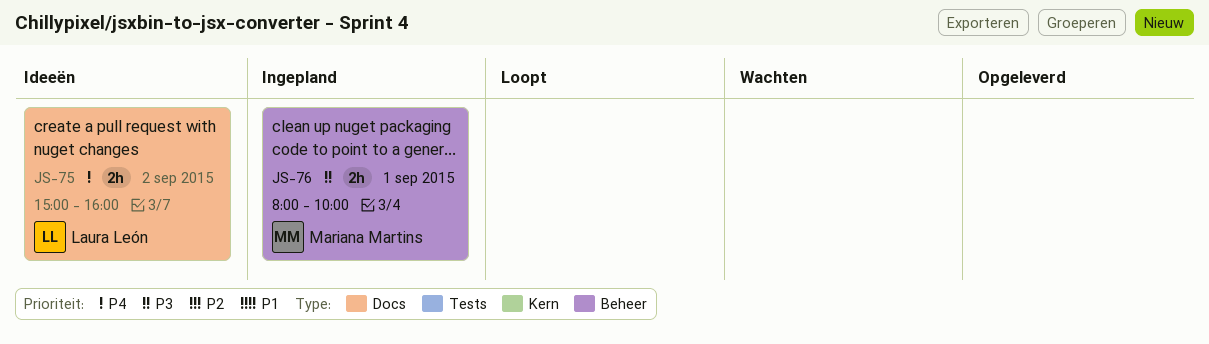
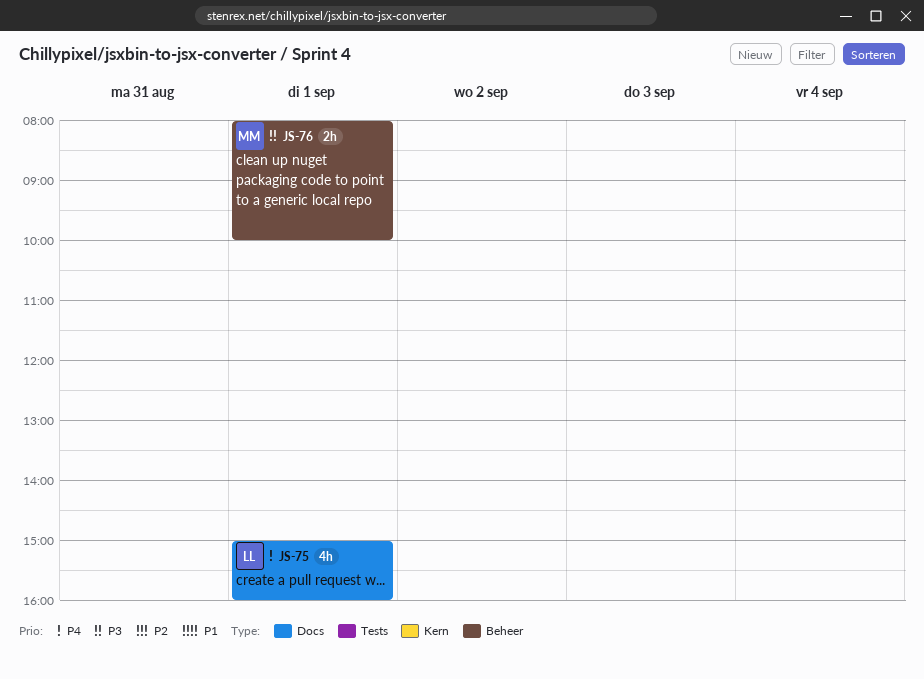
JS-75, estimate: 2h -> 4h
JS-75, day: Sep 2 -> Sep 1

